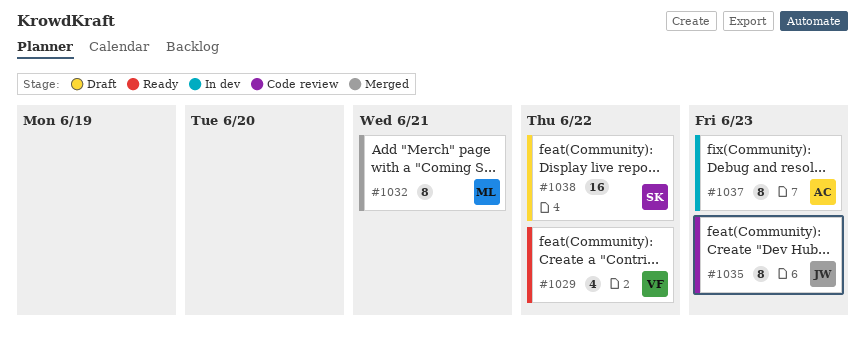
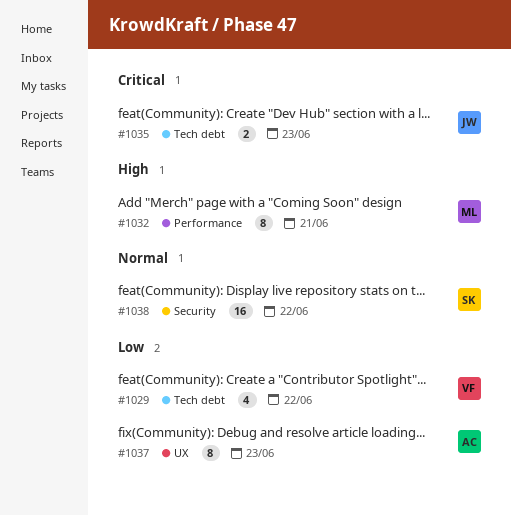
#1035, estimate: 8 -> 2

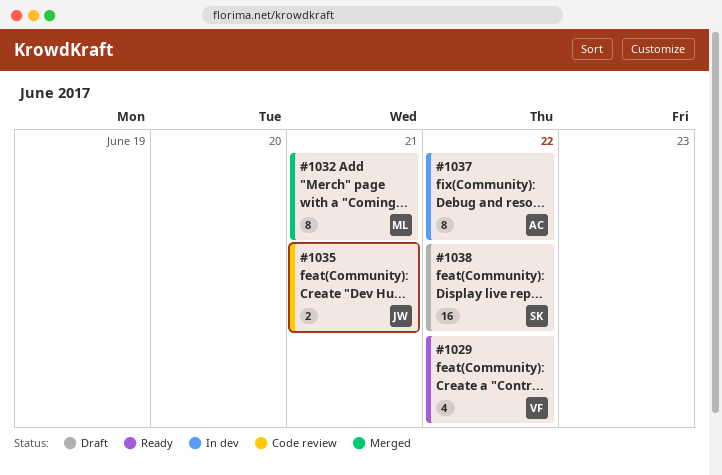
#1035, due: Jun 23 -> Jun 21
#1037, due: Jun 23 -> Jun 22

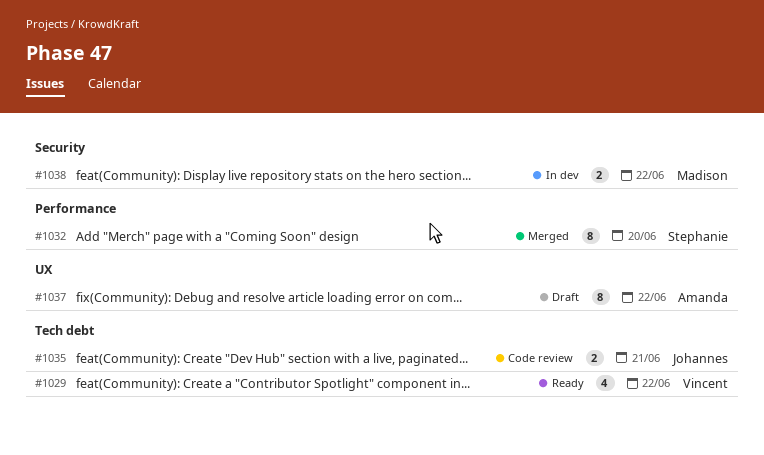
#1032, owner: Madison -> Stephanie
#1032, due: Jun 21 -> Jun 20
#1037, status: In dev -> Draft
#1038, status: Draft -> In dev
#1038, owner: Stephanie -> Madison
#1038, estimate: 16 -> 2

